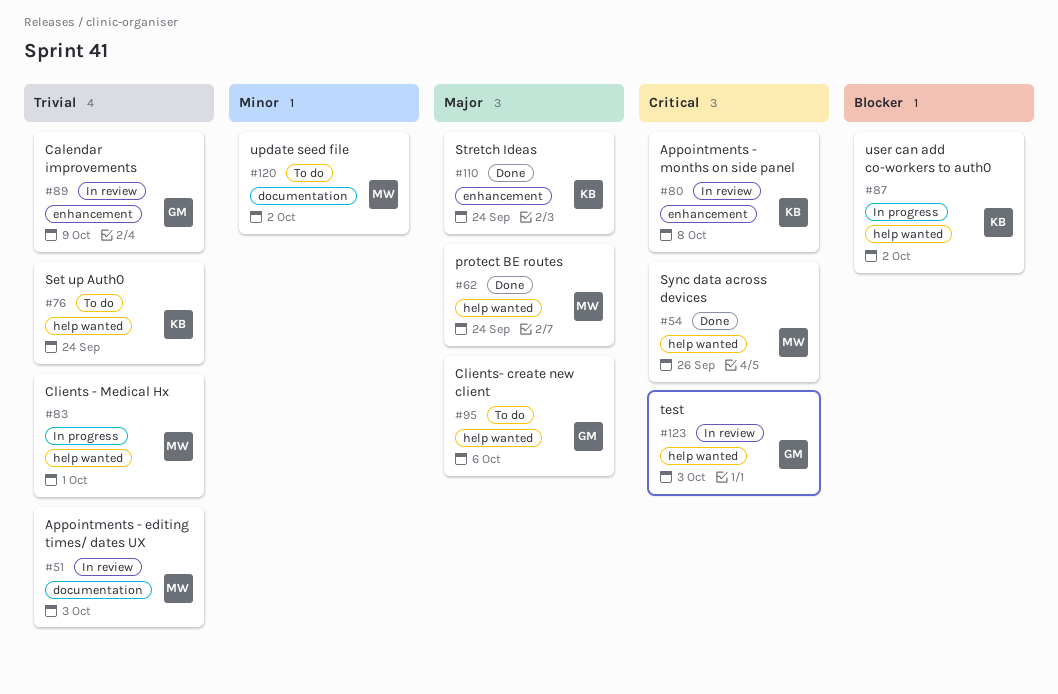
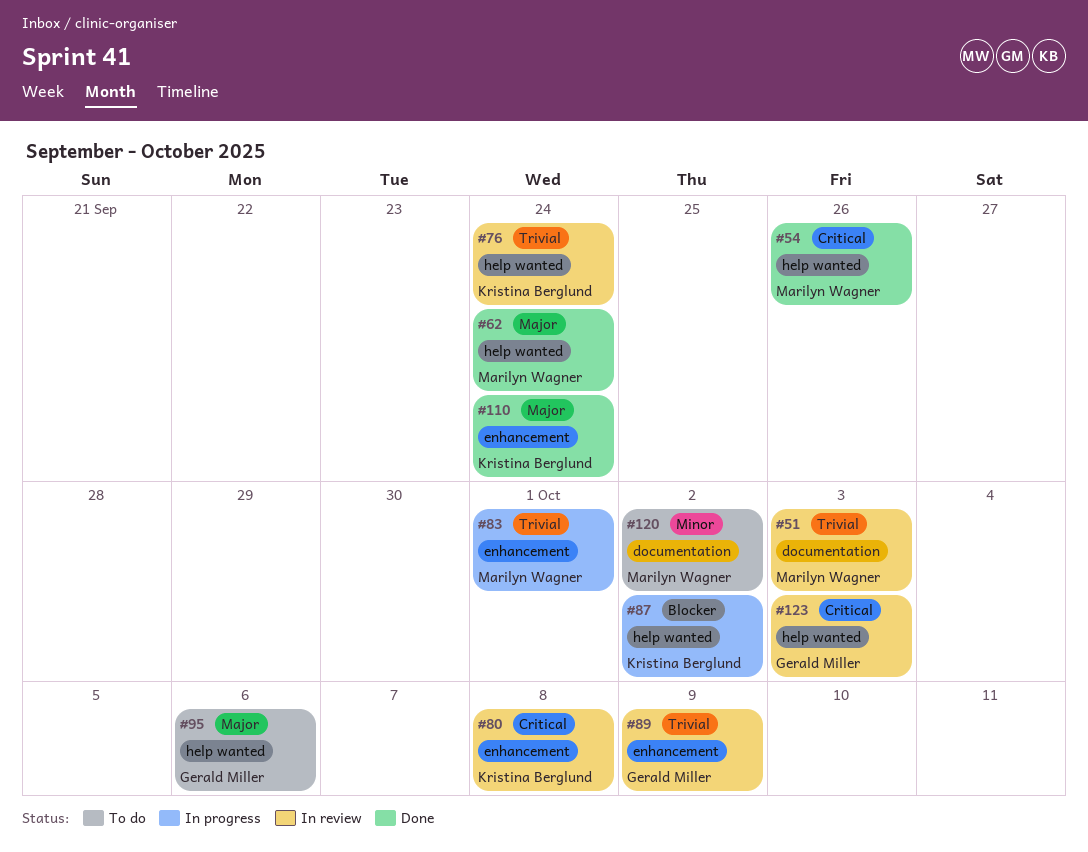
#76, status: To do -> In review
#83, label: help wanted -> enhancement

